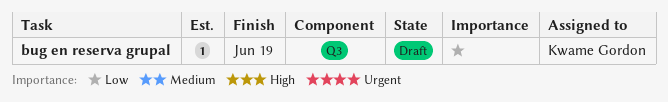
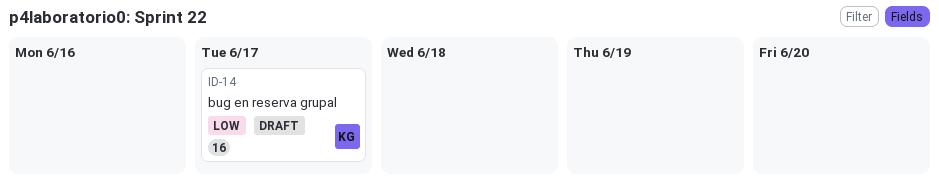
bug en reserva grupal, estimate: 1 -> 16
bug en reserva grupal, due: Jun 19 -> Jun 17

